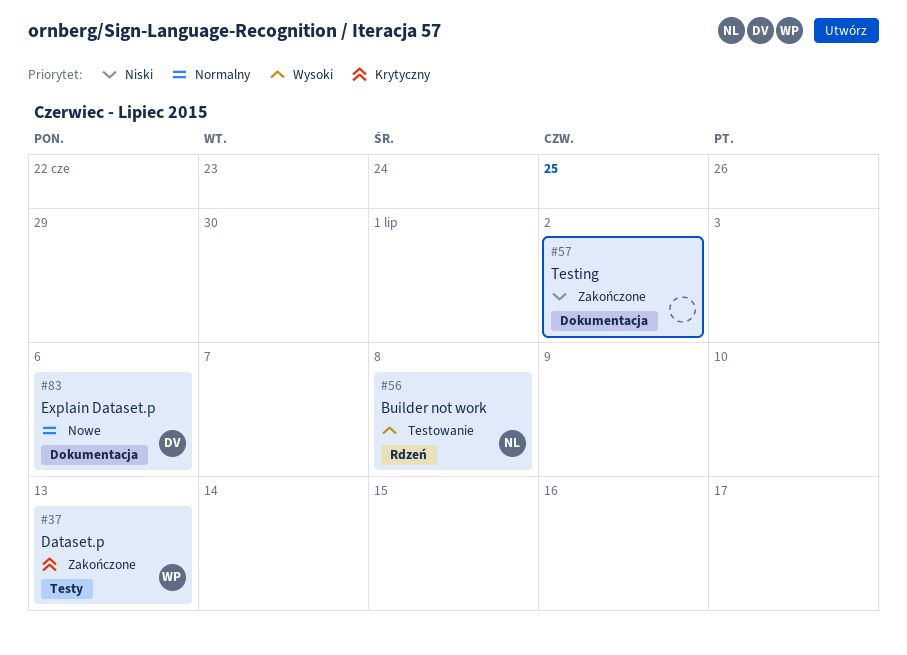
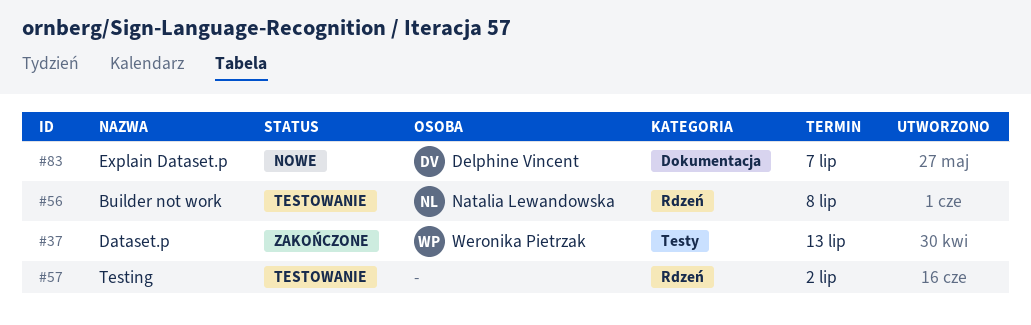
#57, status: Zakończone -> Testowanie
#57, label: Dokumentacja -> Rdzeń
#83, due: Jul 6 -> Jul 7

